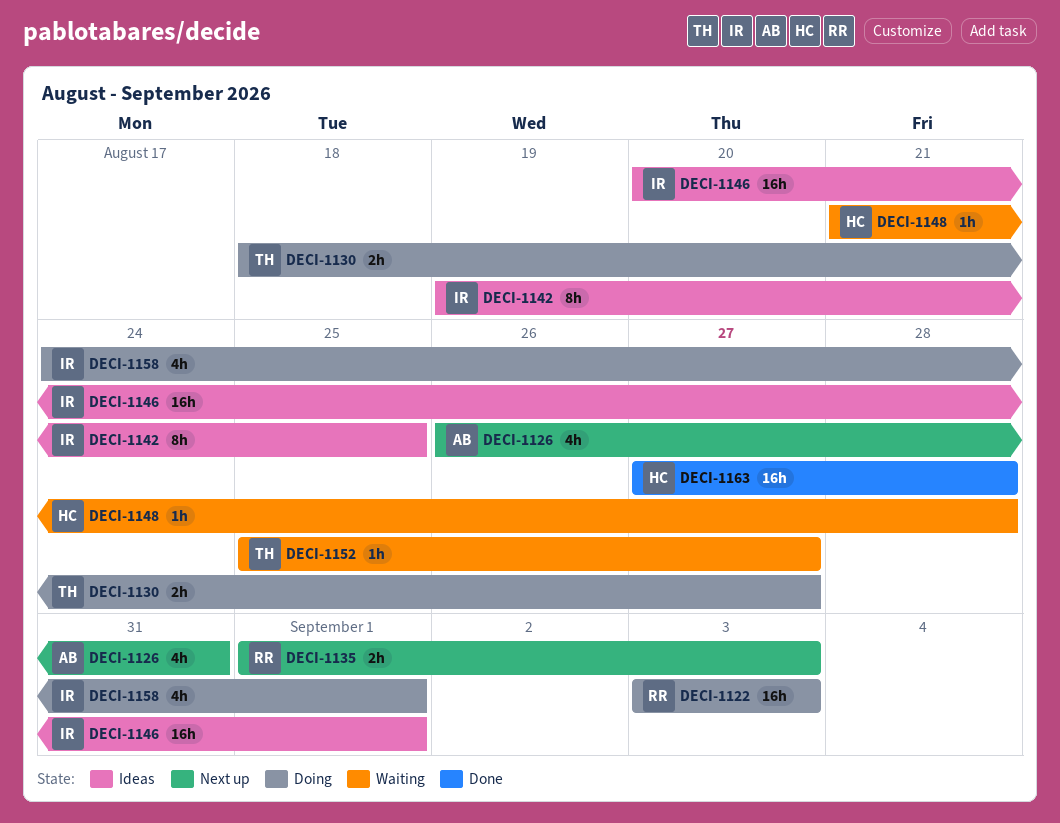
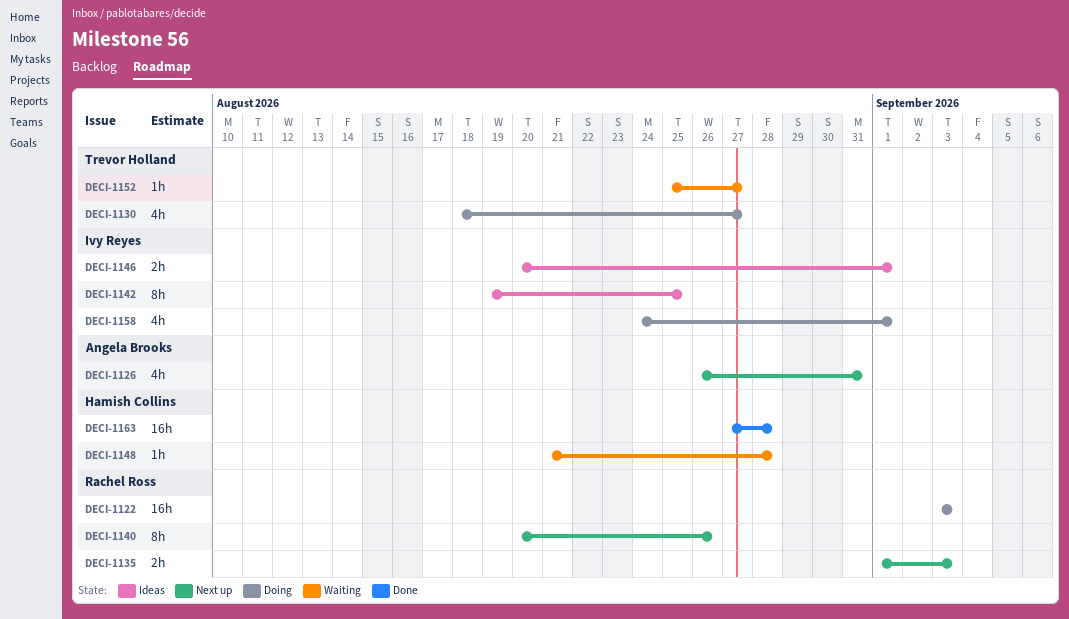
DECI-1130, estimate: 2h -> 4h
DECI-1140: none -> present
DECI-1146, estimate: 16h -> 2h

